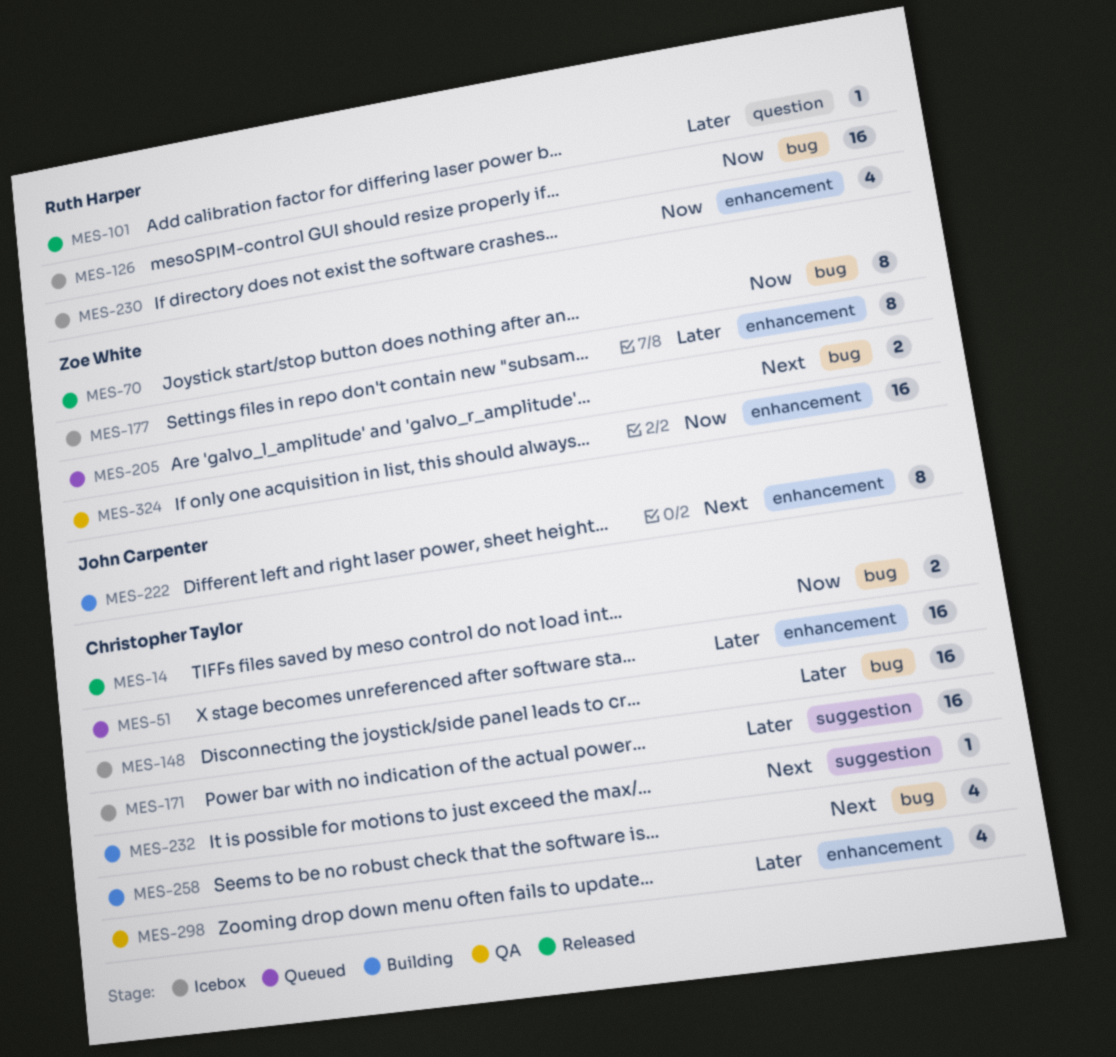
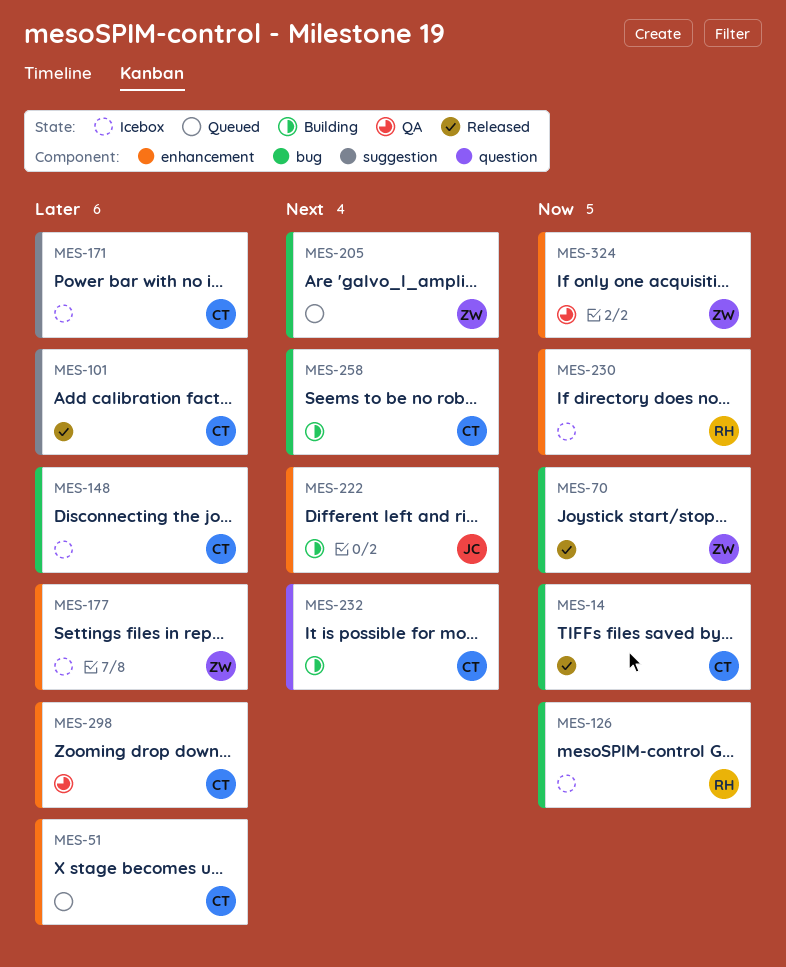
MES-101, owner: Ruth Harper -> Christopher Taylor
MES-101, label: question -> suggestion
MES-232, label: suggestion -> question

